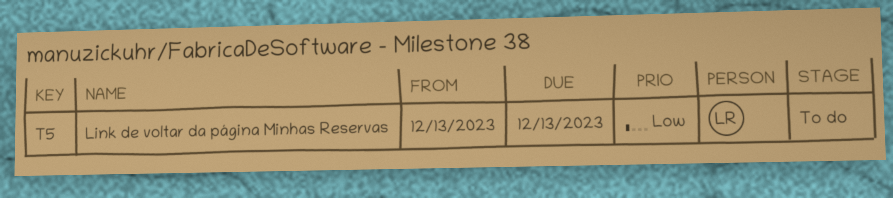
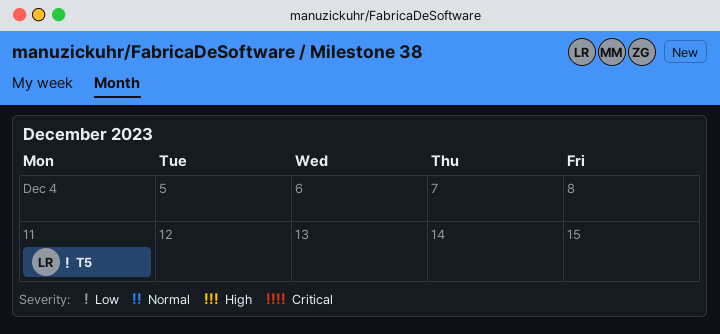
T5, start: Dec 13 -> Dec 11
T5, due: Dec 13 -> Dec 11

